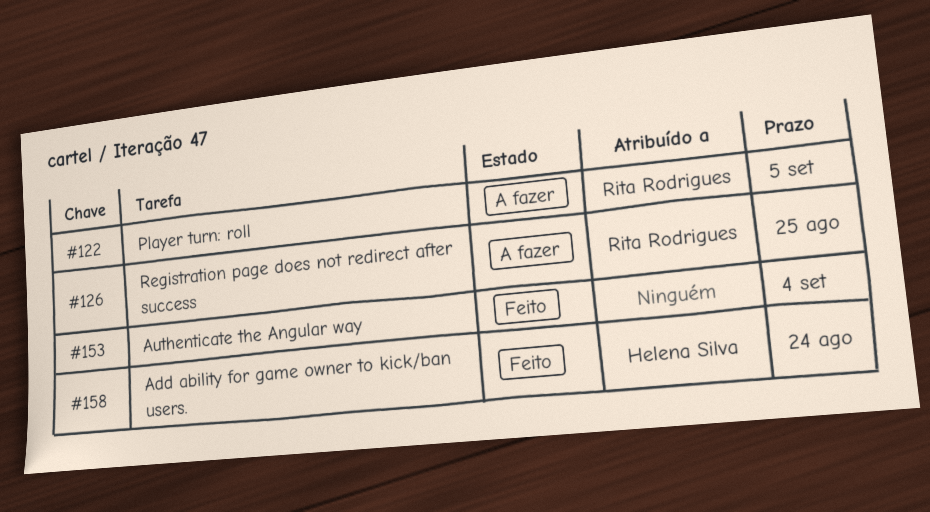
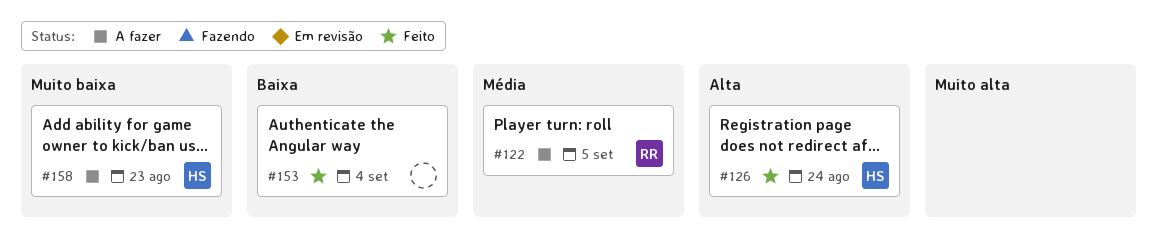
#126, status: A fazer -> Feito
#126, owner: Rita Rodrigues -> Helena Silva
#126, due: Aug 25 -> Aug 24
#158, status: Feito -> A fazer
#158, due: Aug 24 -> Aug 23

